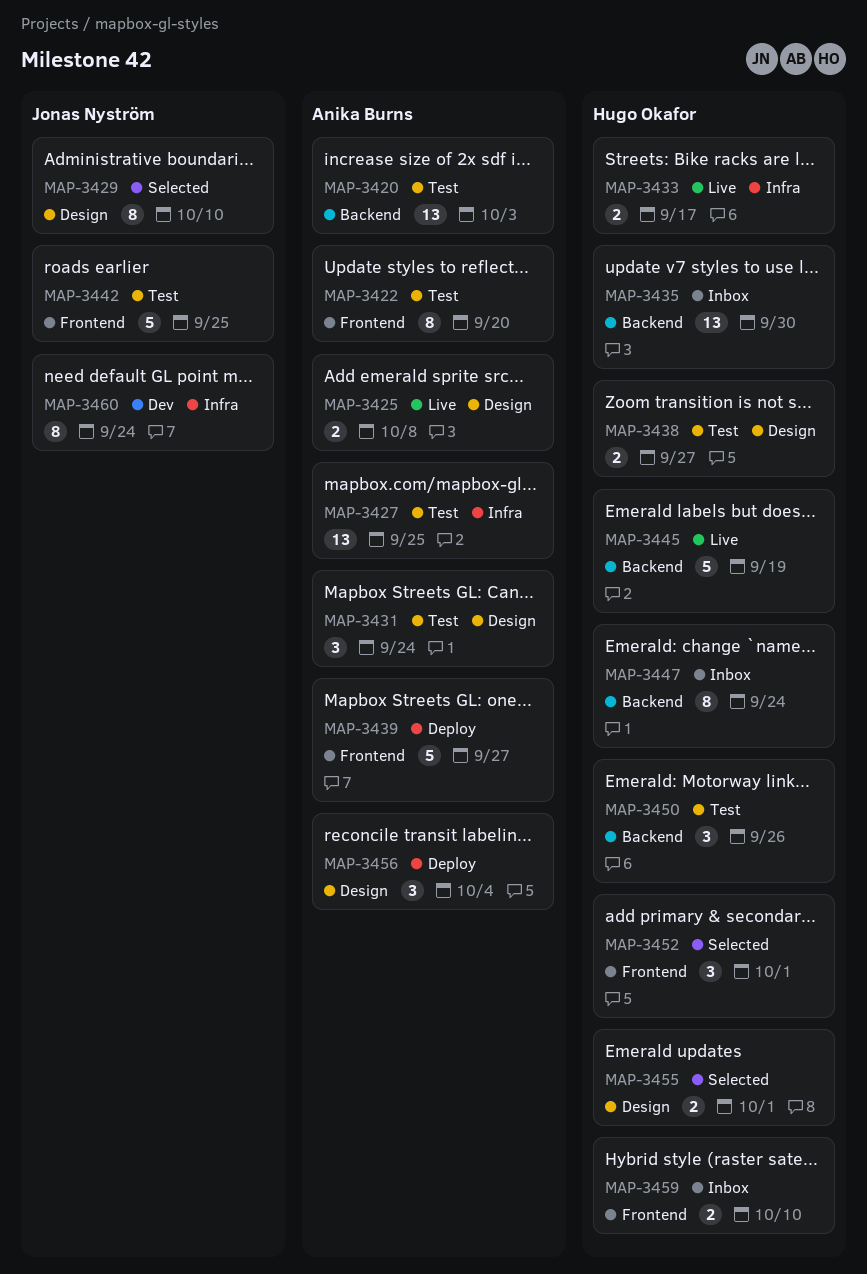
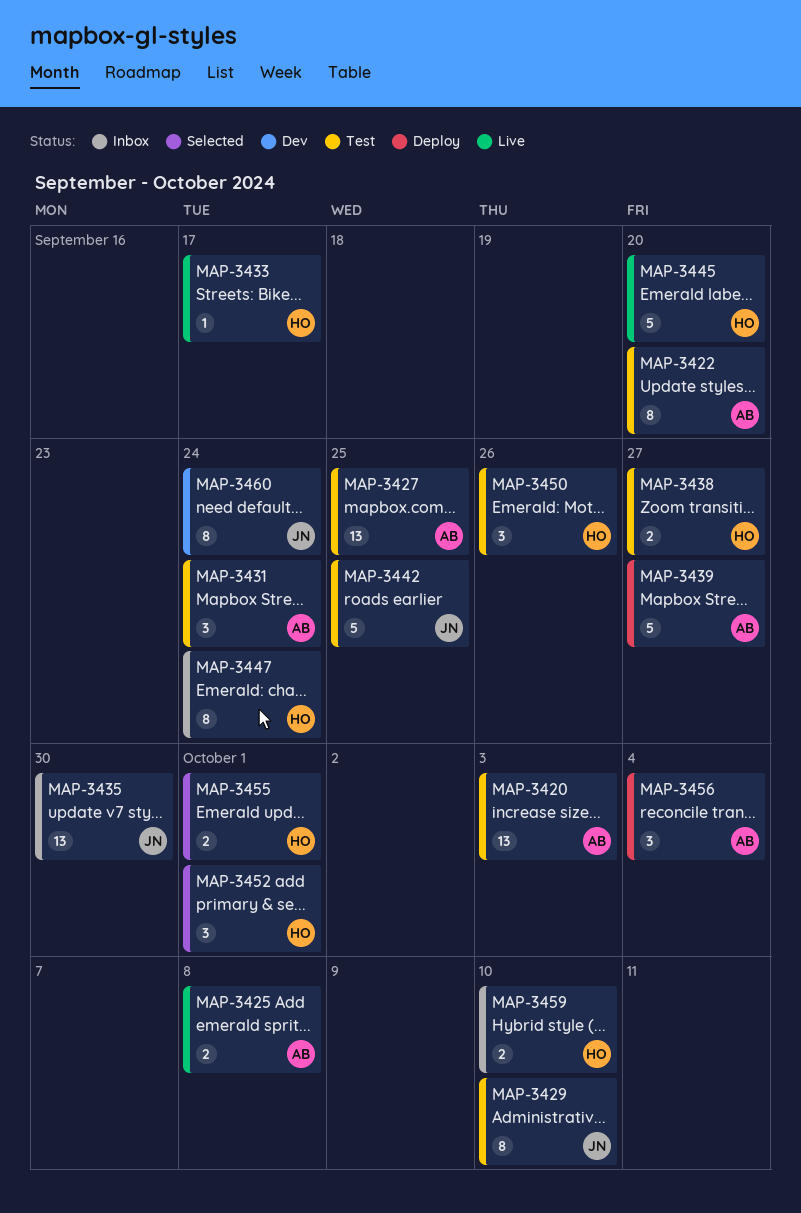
MAP-3429, status: Selected -> Test
MAP-3433, estimate: 2 -> 1
MAP-3435, owner: Hugo Okafor -> Jonas Nyström
MAP-3445, due: Sep 19 -> Sep 20

